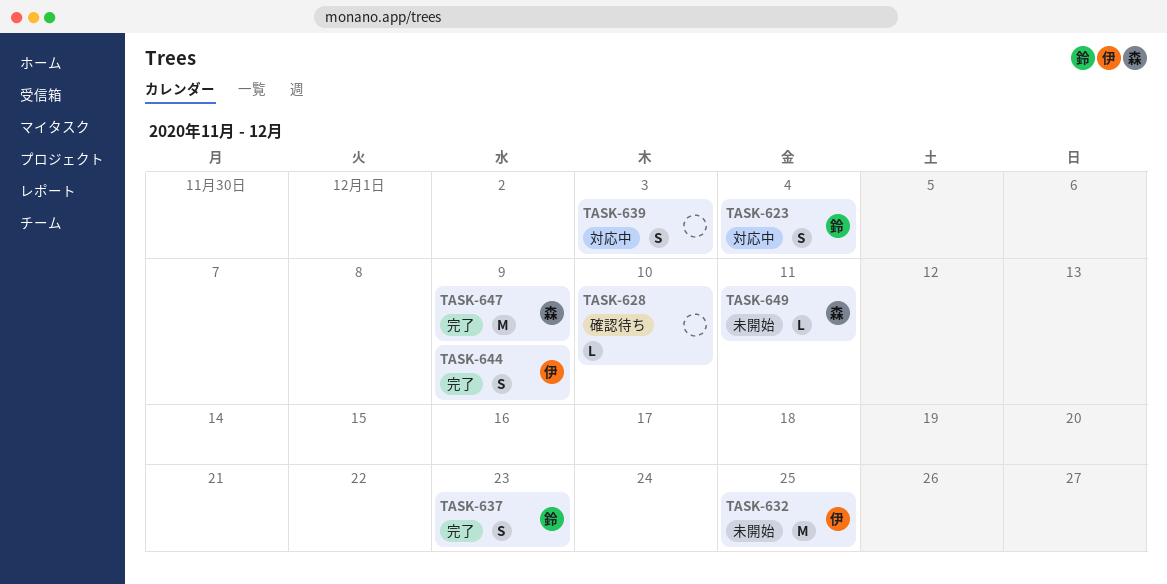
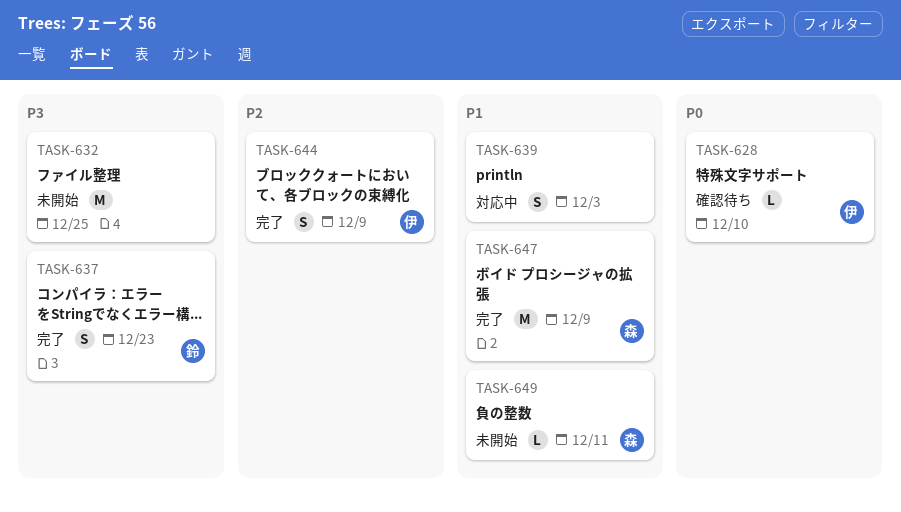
TASK-623: present -> none
TASK-628, owner: none -> 伊
TASK-632, owner: 伊 -> none

